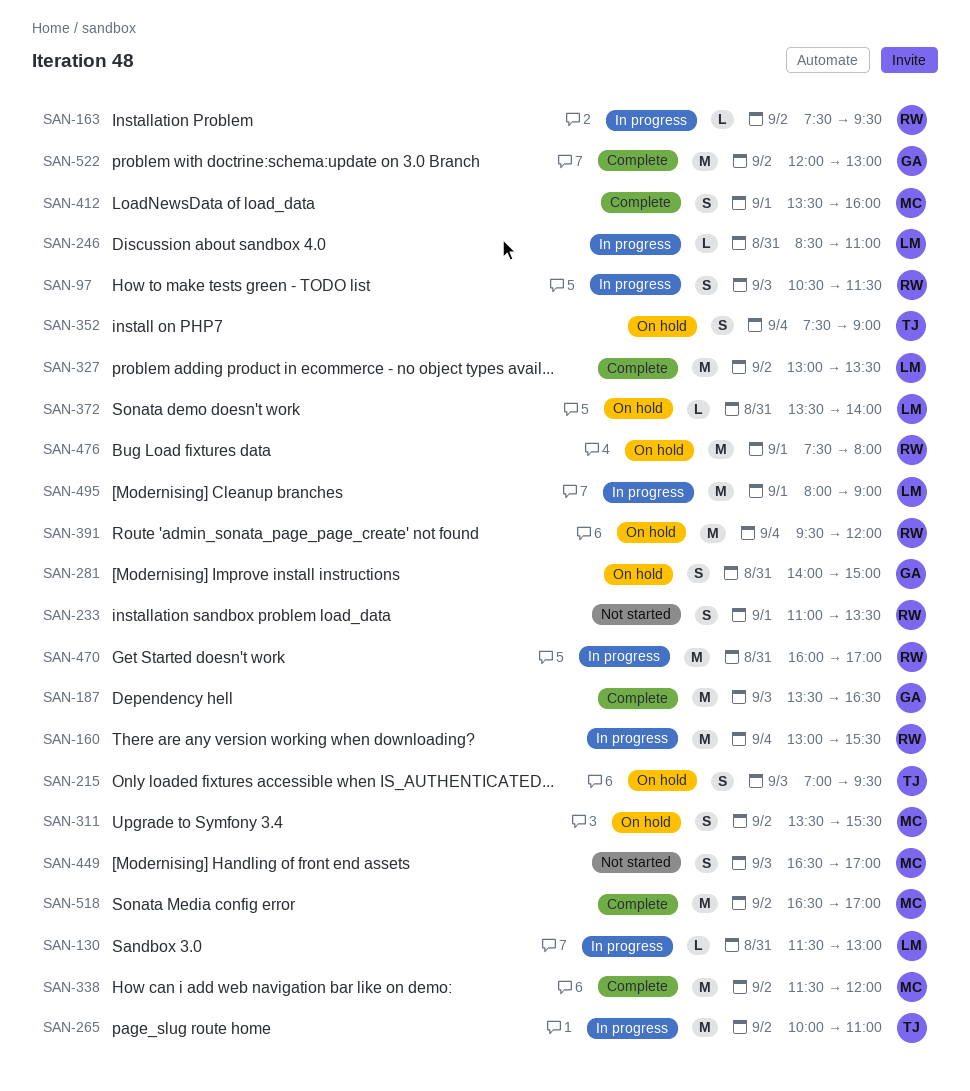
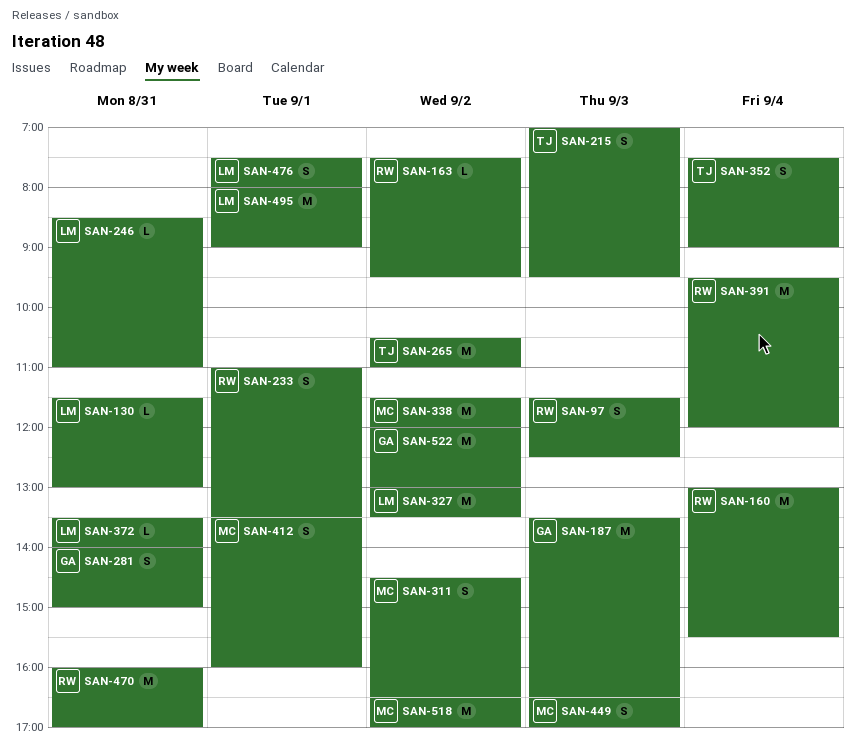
SAN-97, begins: 10:30 -> 11:30
SAN-97, ends: 11:30 -> 12:30
SAN-265, begins: 10:00 -> 10:30
SAN-311, begins: 13:30 -> 14:30
SAN-311, ends: 15:30 -> 16:30
SAN-476, owner: RW -> LM
SAN-476, estimate: M -> S

